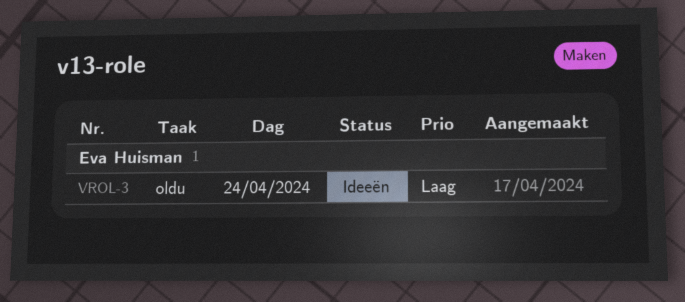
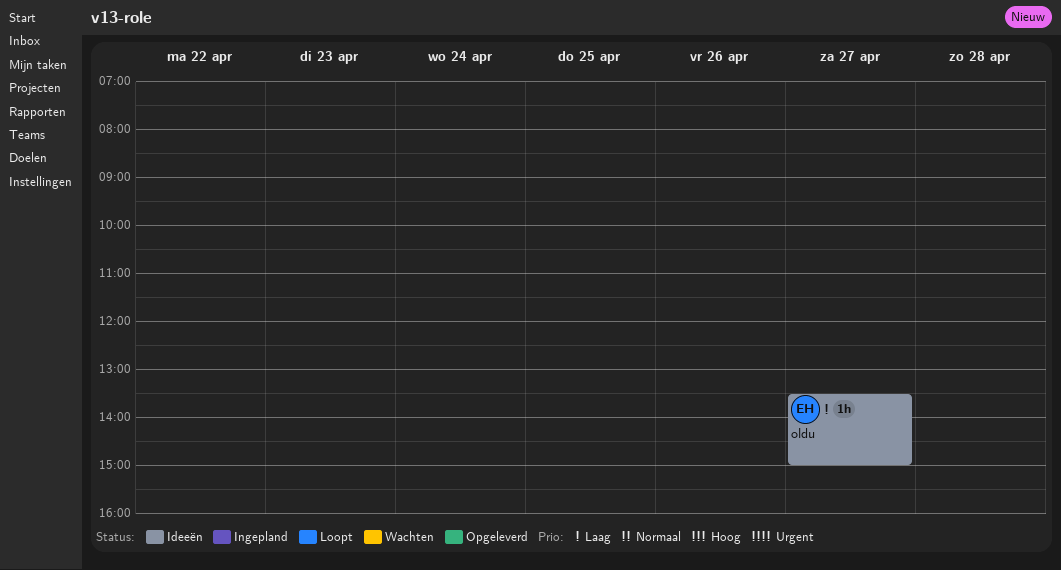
oldu, day: Apr 24 -> Apr 27

